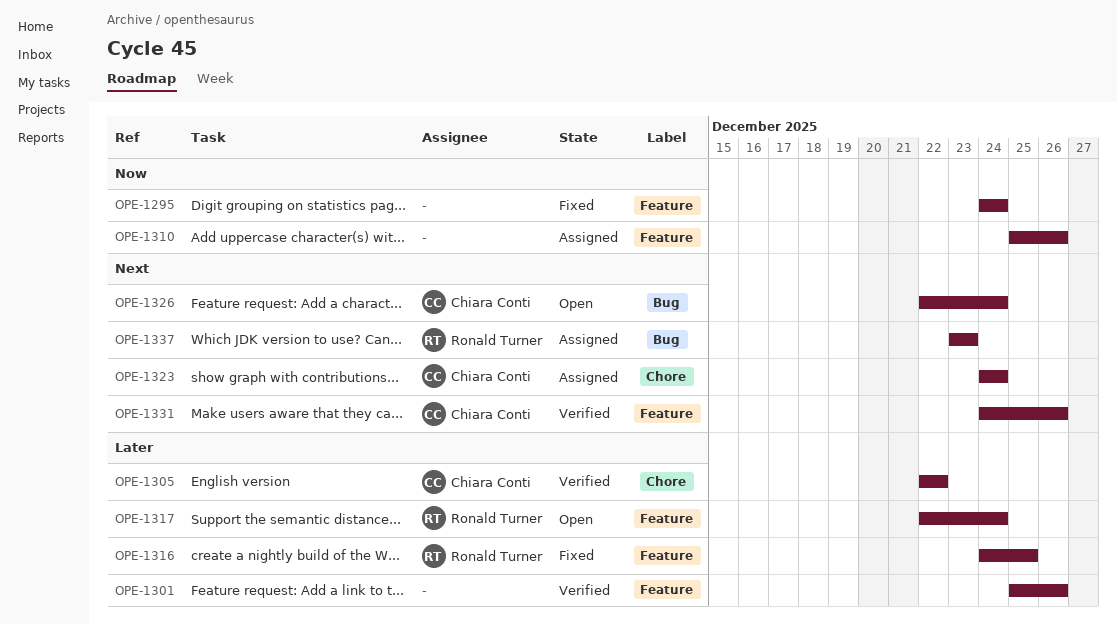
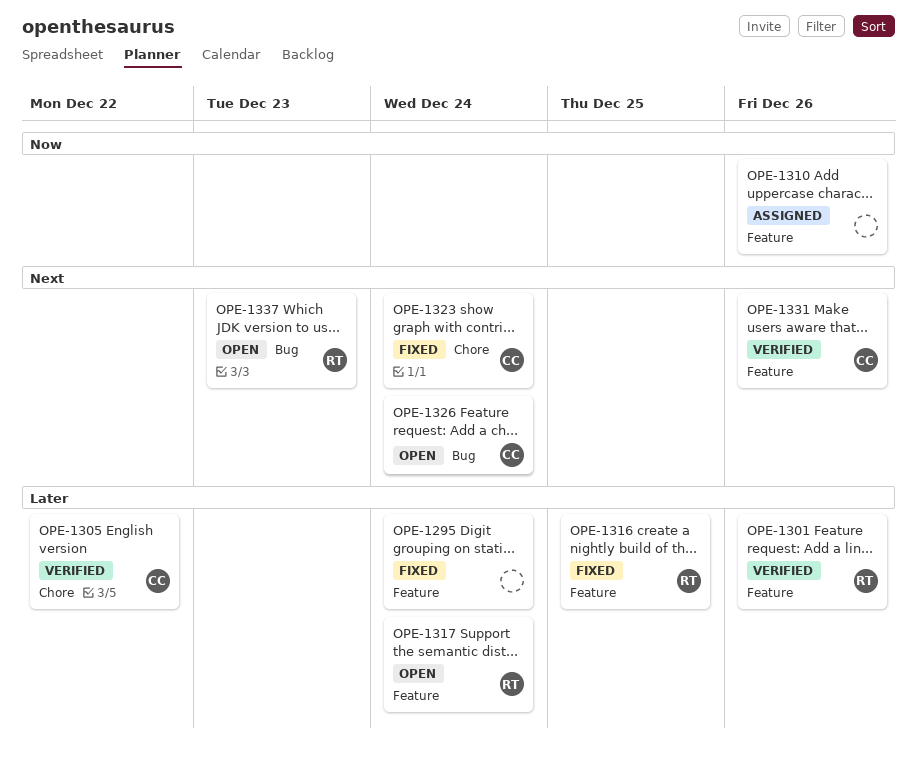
OPE-1295, priority: Now -> Later
OPE-1301, owner: none -> Ronald Turner
OPE-1323, status: Assigned -> Fixed
OPE-1337, status: Assigned -> Open

